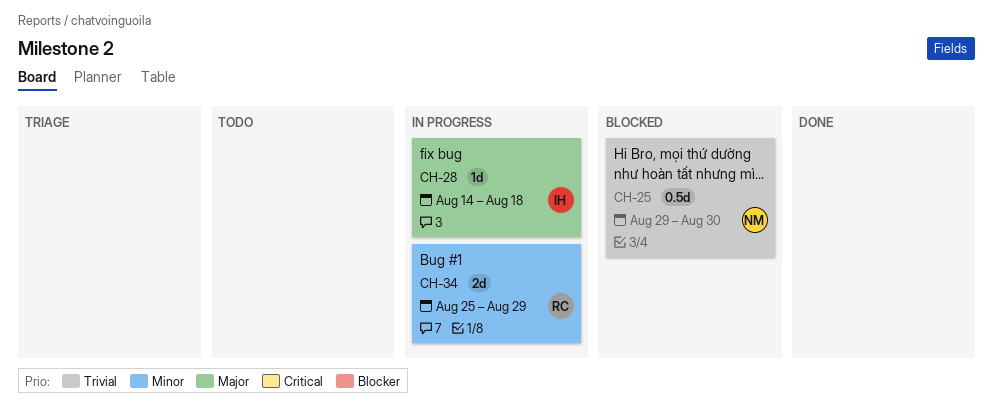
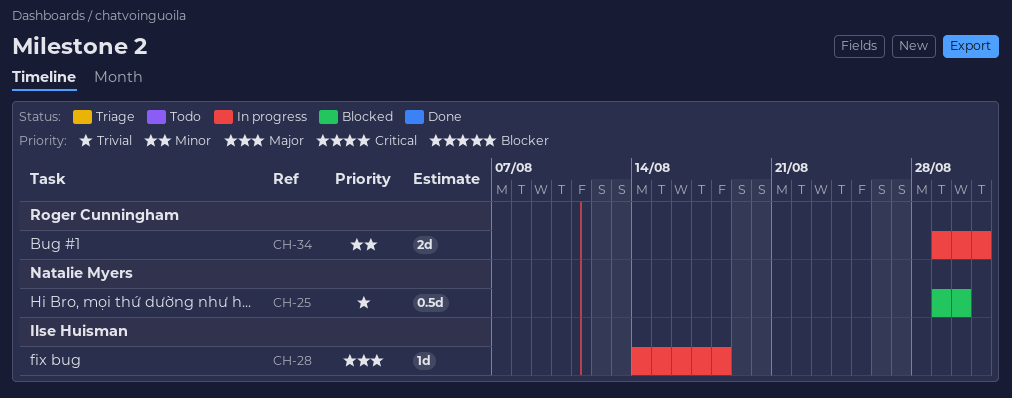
CH-34, start: Aug 25 -> Aug 29
CH-34, due: Aug 29 -> Aug 31

